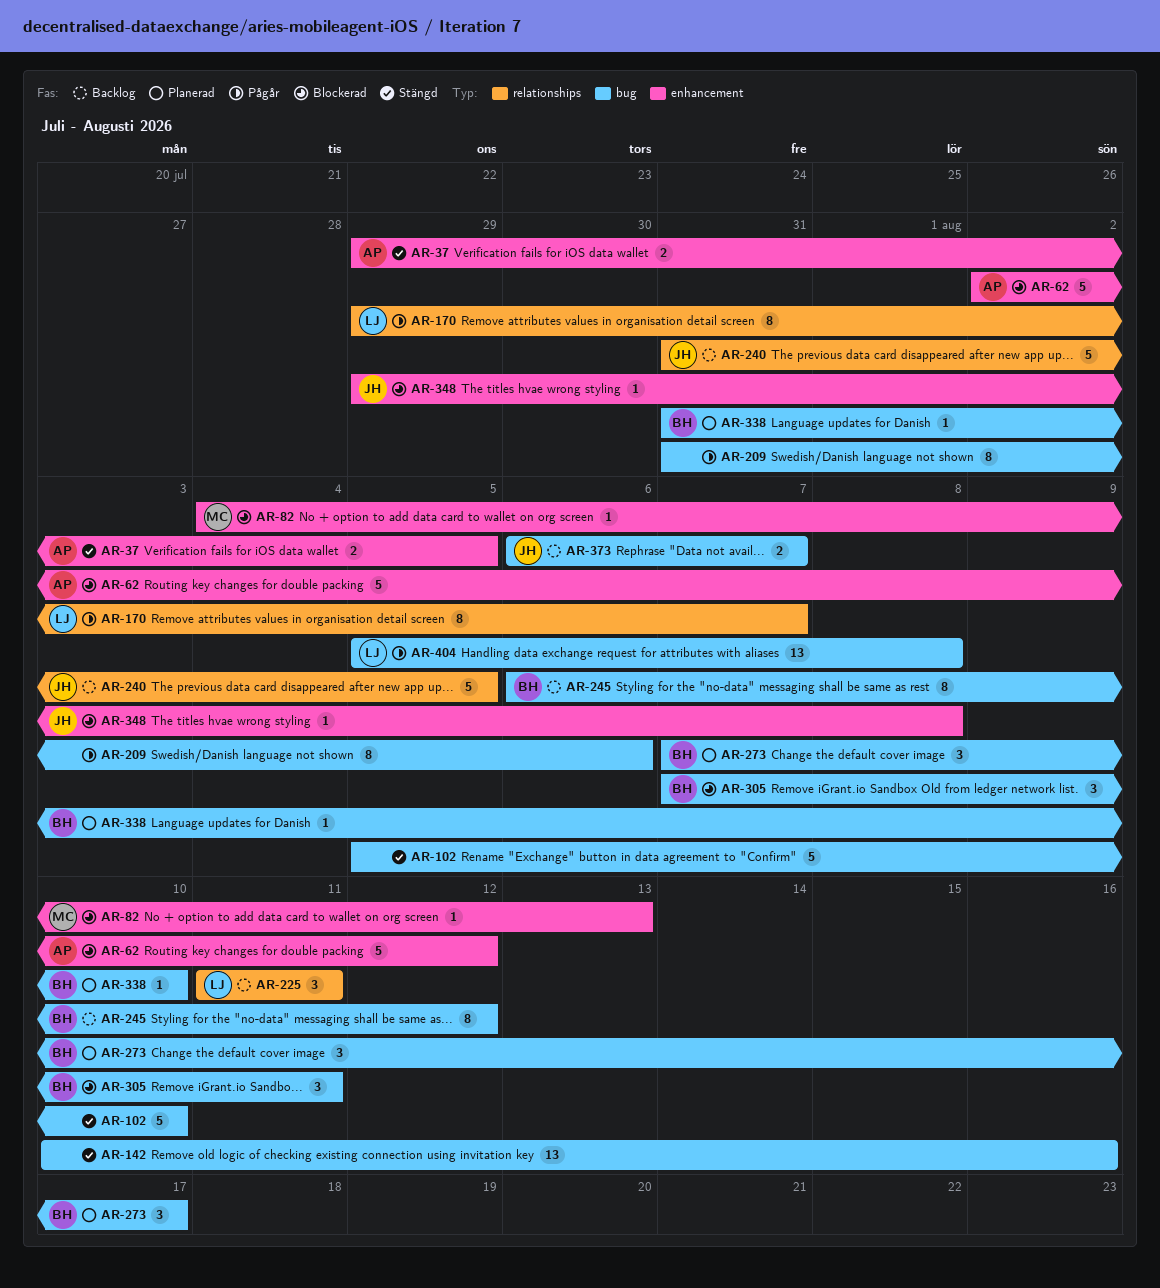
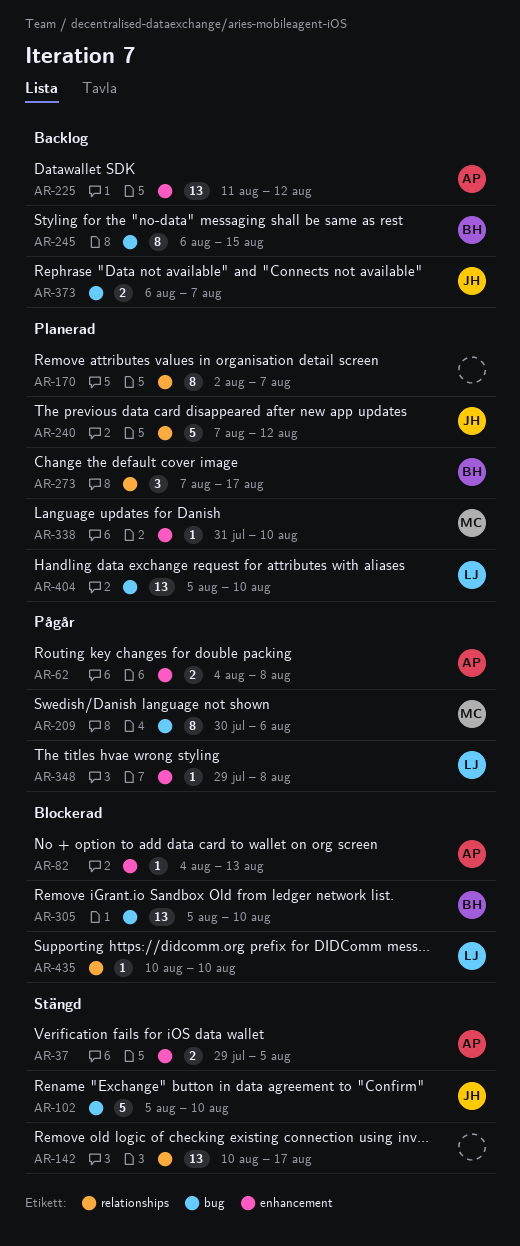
AR-62, status: Blockerad -> Pågår
AR-62, estimate: 5 -> 2
AR-62, start: Aug 2 -> Aug 4
AR-62, due: Aug 12 -> Aug 8
AR-82, owner: MC -> AP
AR-102, owner: none -> JH
AR-142, label: bug -> relationships
AR-142, due: Aug 16 -> Aug 17
AR-170, status: Pågår -> Planerad
AR-170, owner: LJ -> none
AR-170, start: Jul 29 -> Aug 2
AR-209, owner: none -> MC
AR-209, start: Jul 31 -> Jul 30
AR-225, owner: LJ -> AP
AR-225, label: relationships -> enhancement
AR-225, estimate: 3 -> 13
AR-225, due: Aug 11 -> Aug 12
AR-240, status: Backlog -> Planerad
AR-240, start: Jul 31 -> Aug 7
AR-240, due: Aug 5 -> Aug 12
AR-245, due: Aug 12 -> Aug 15
AR-273, label: bug -> relationships
AR-305, estimate: 3 -> 13
AR-305, start: Aug 7 -> Aug 5
AR-305, due: Aug 11 -> Aug 10
AR-338, owner: BH -> MC
AR-338, label: bug -> enhancement
AR-348, status: Blockerad -> Pågår
AR-348, owner: JH -> LJ
AR-404, status: Pågår -> Planerad
AR-404, due: Aug 8 -> Aug 10
AR-435: none -> present

